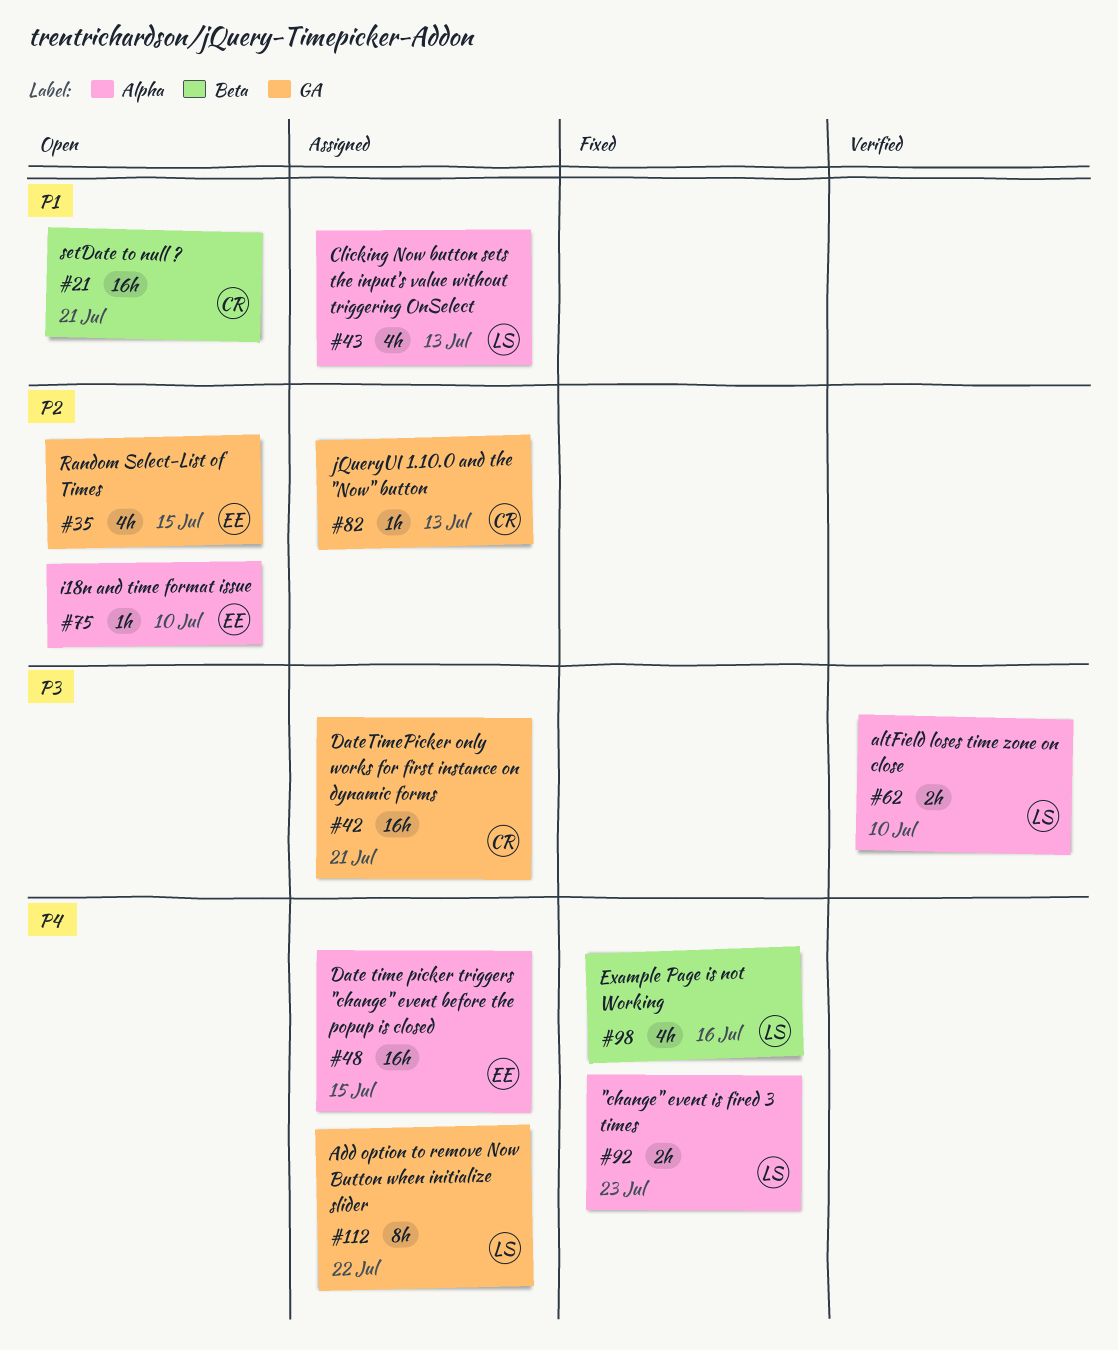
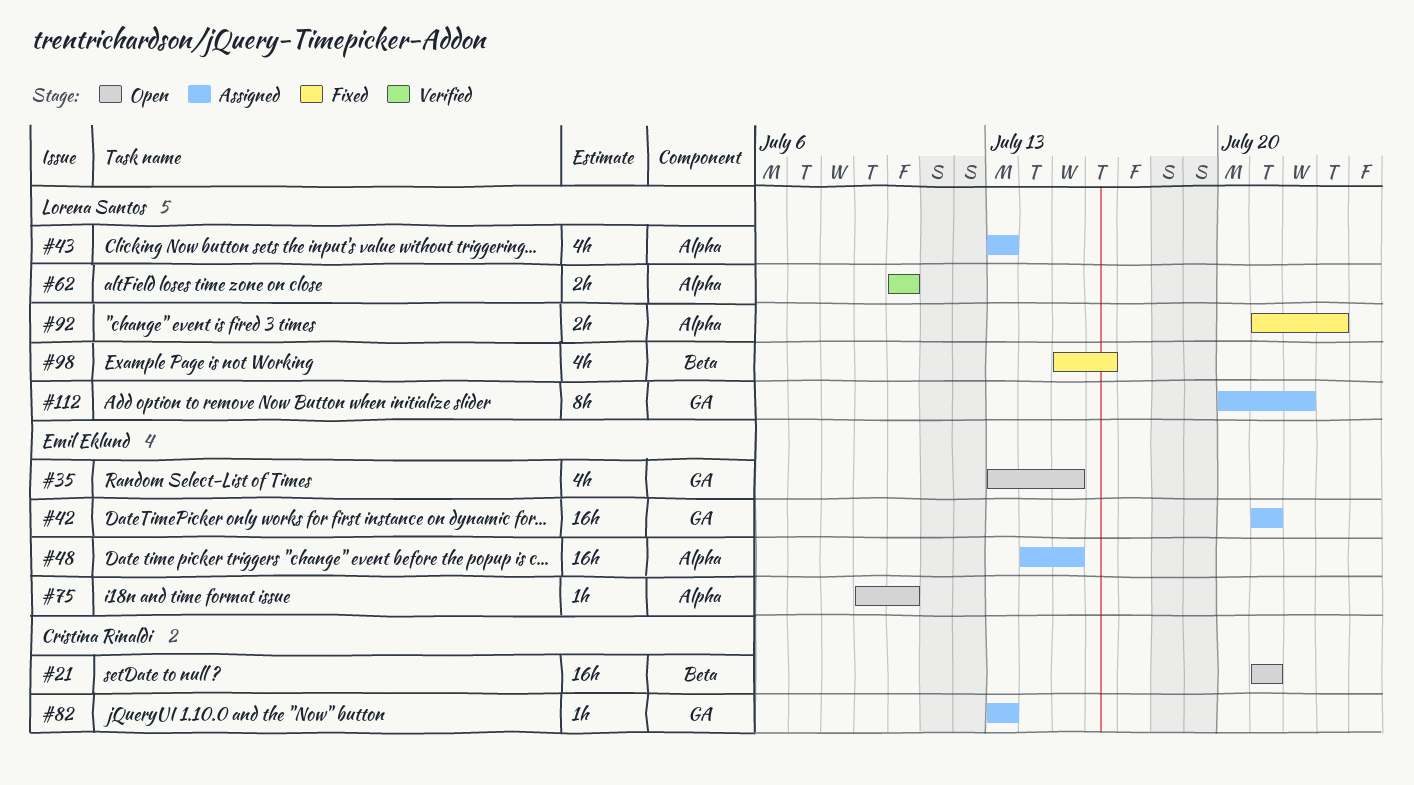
#42, owner: Cristina Rinaldi -> Emil Eklund

